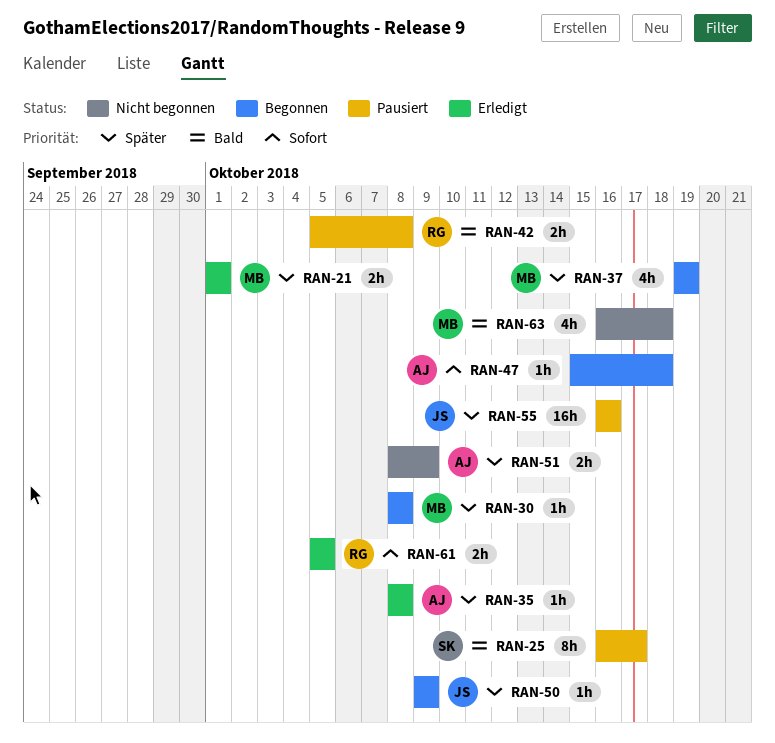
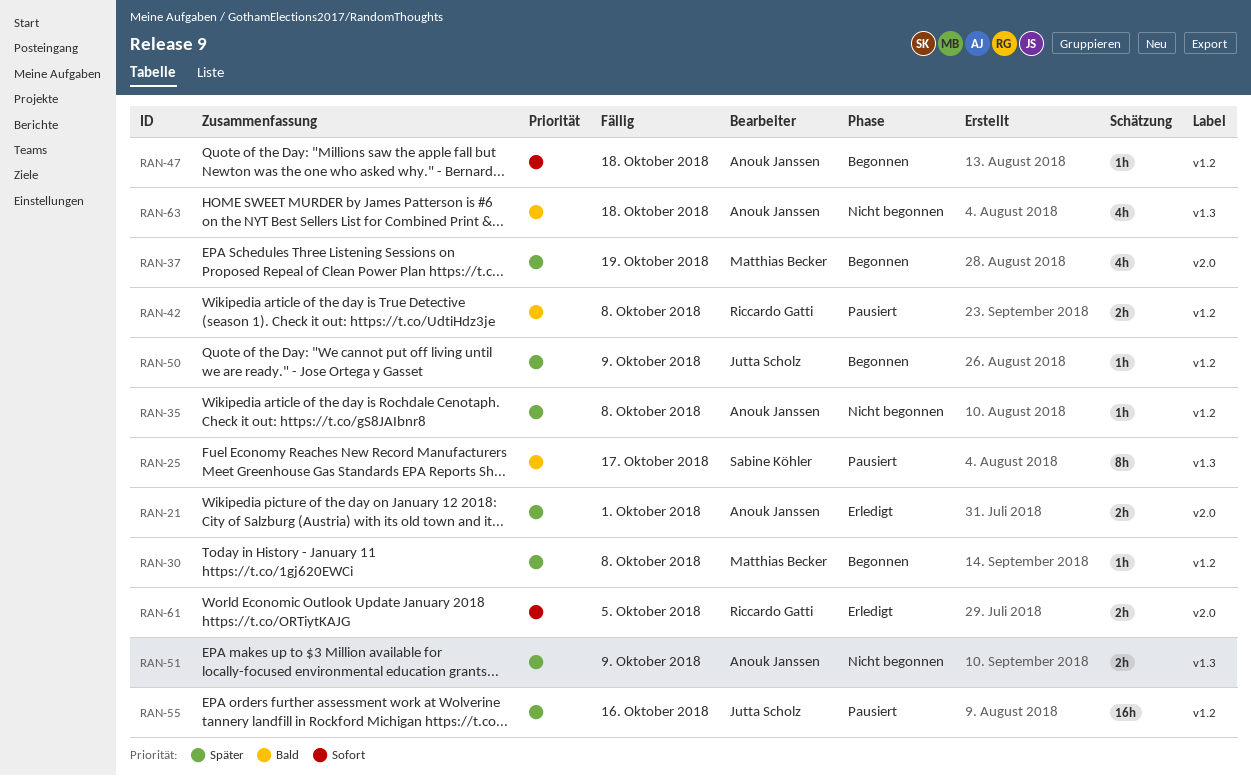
RAN-21, owner: Matthias Becker -> Anouk Janssen
RAN-35, status: Erledigt -> Nicht begonnen
RAN-63, owner: Matthias Becker -> Anouk Janssen

